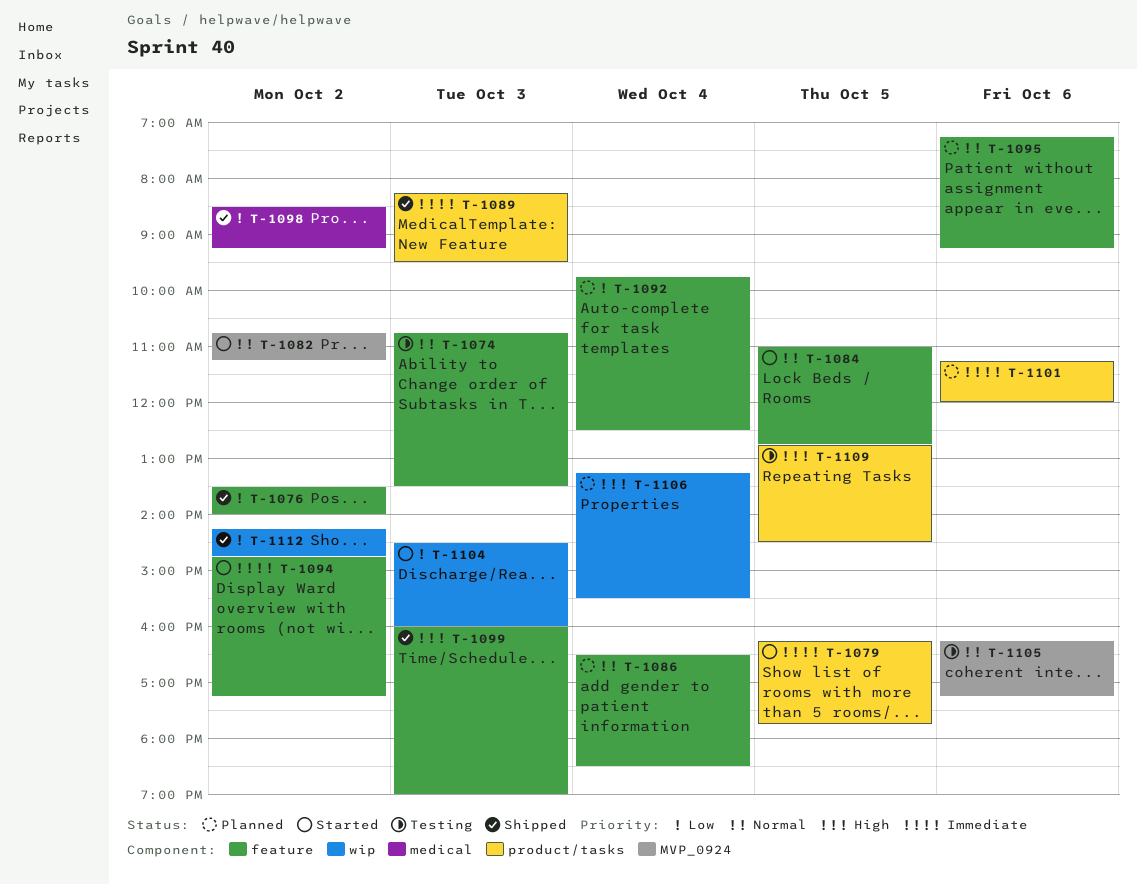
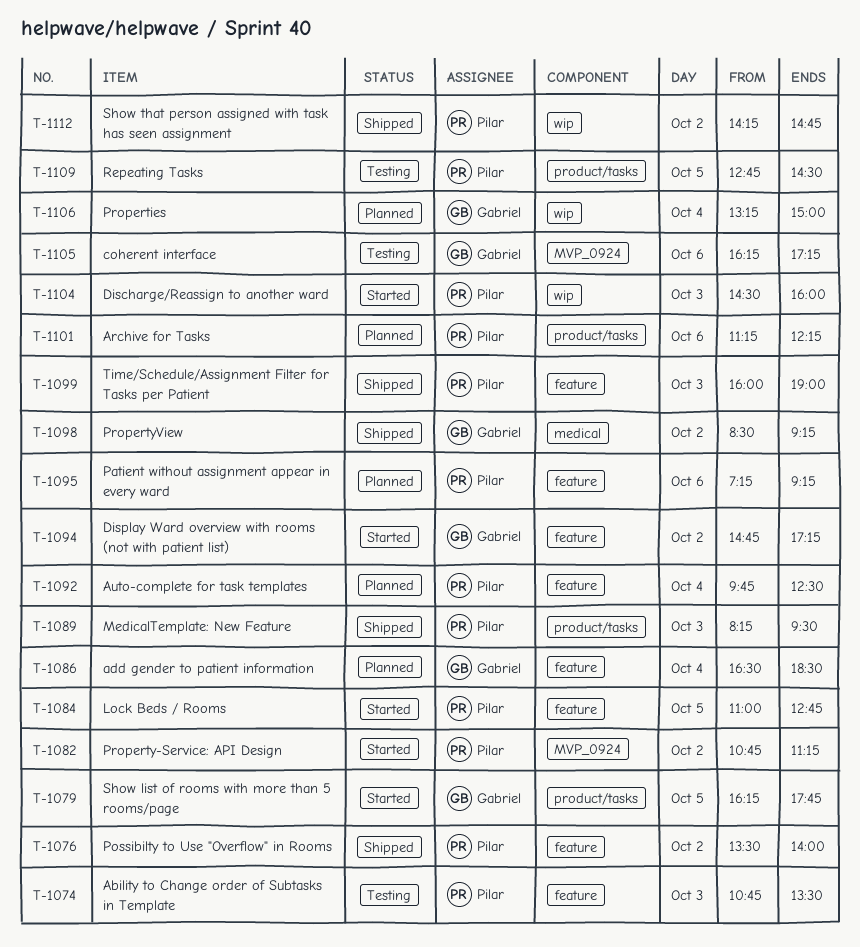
T-1101, ends: 12:00 -> 12:15
T-1106, ends: 15:30 -> 15:00

